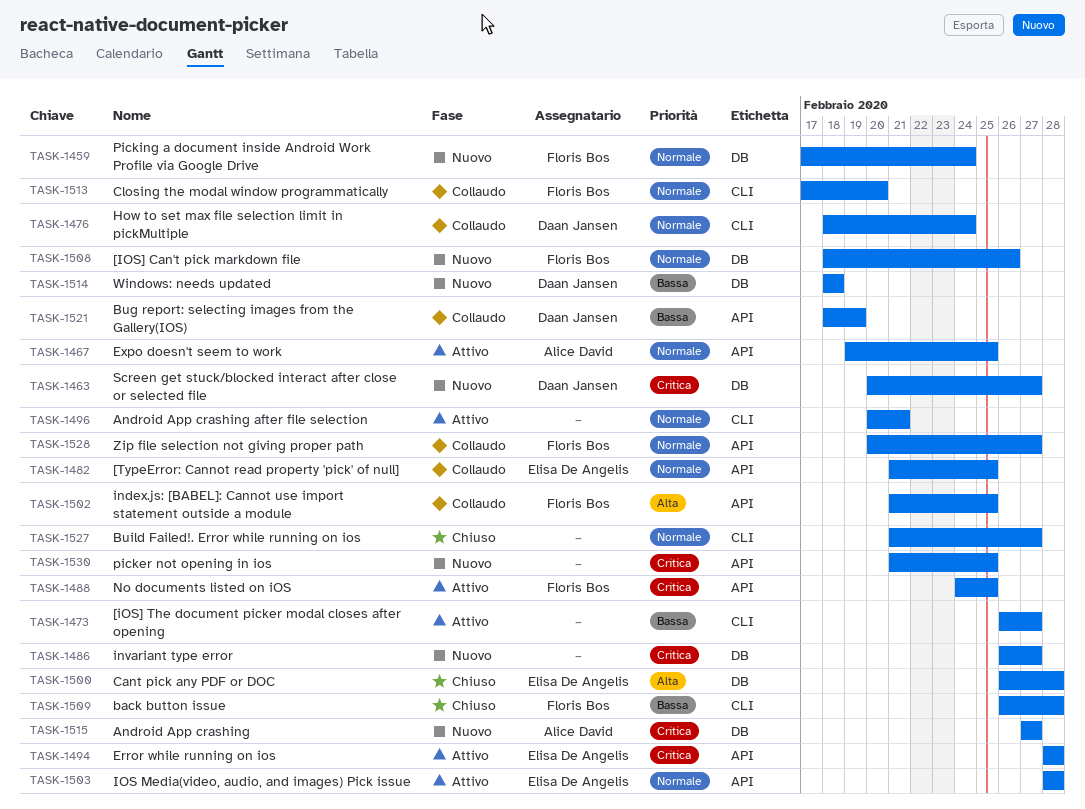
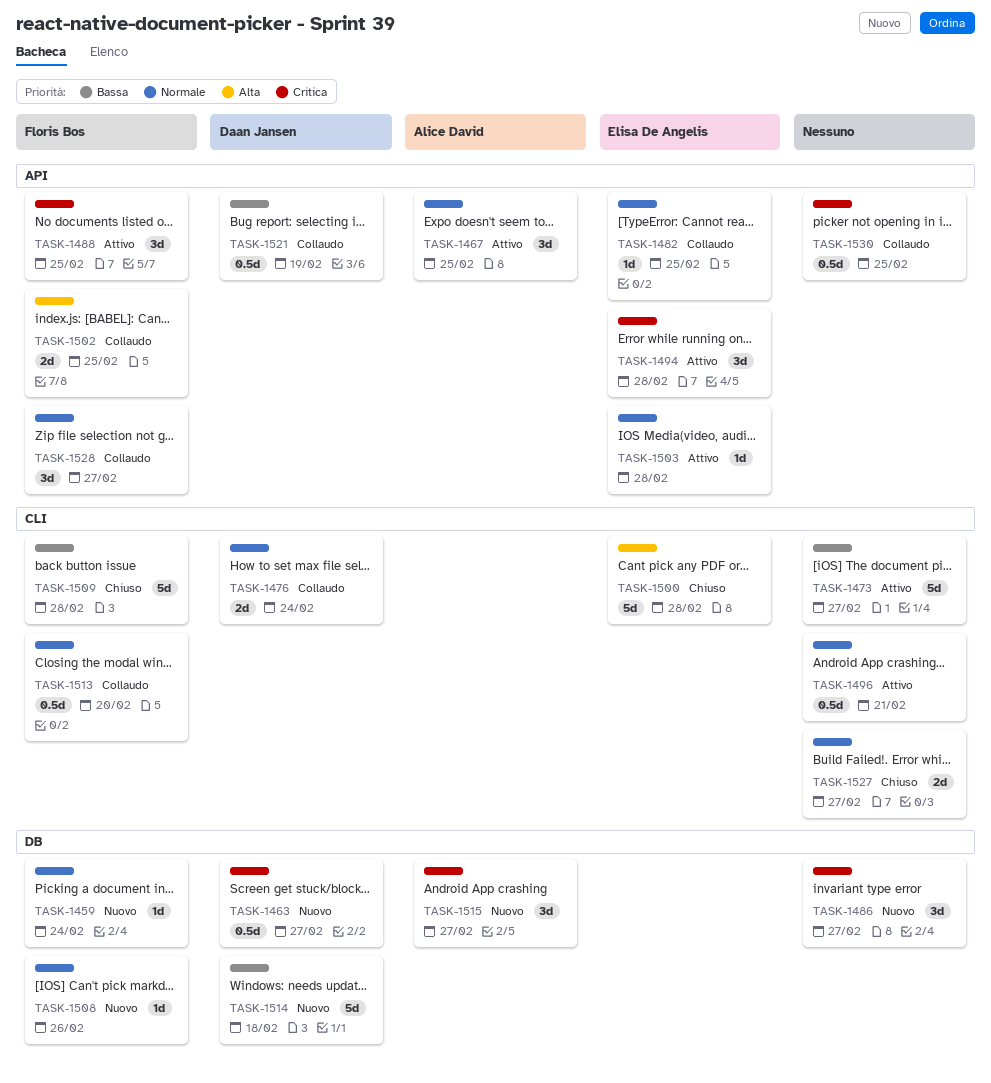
TASK-1500, label: DB -> CLI
TASK-1530, status: Nuovo -> Collaudo

